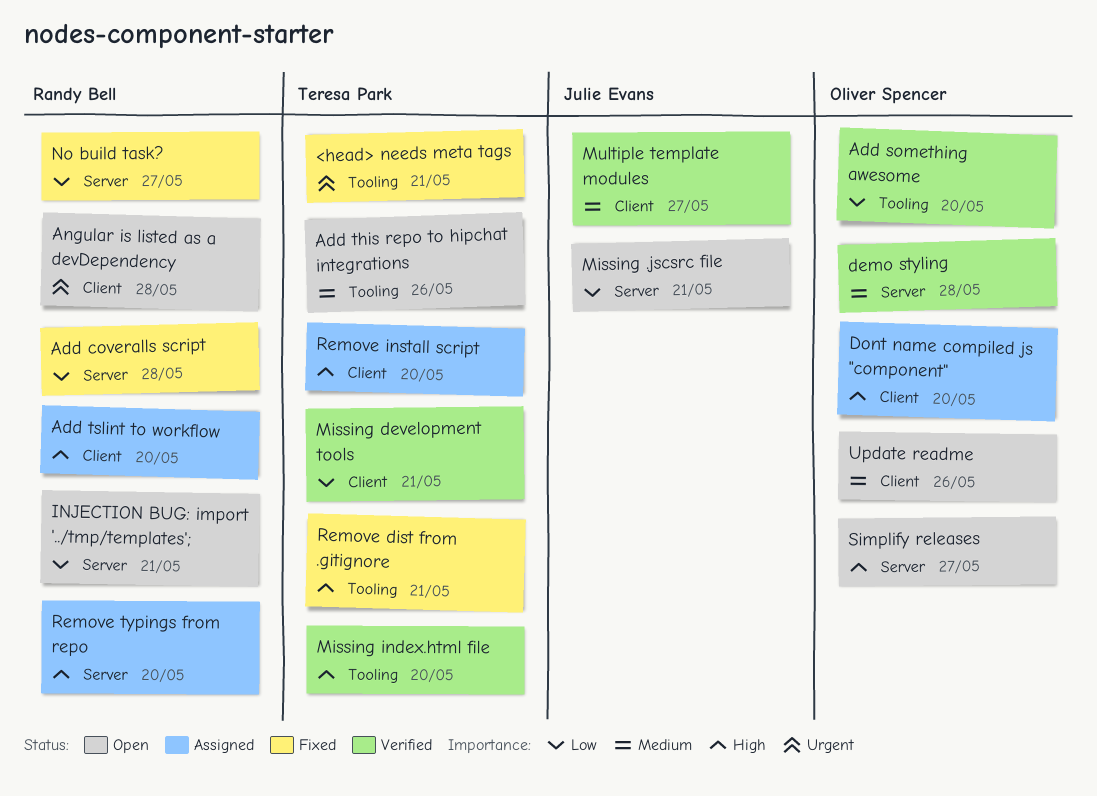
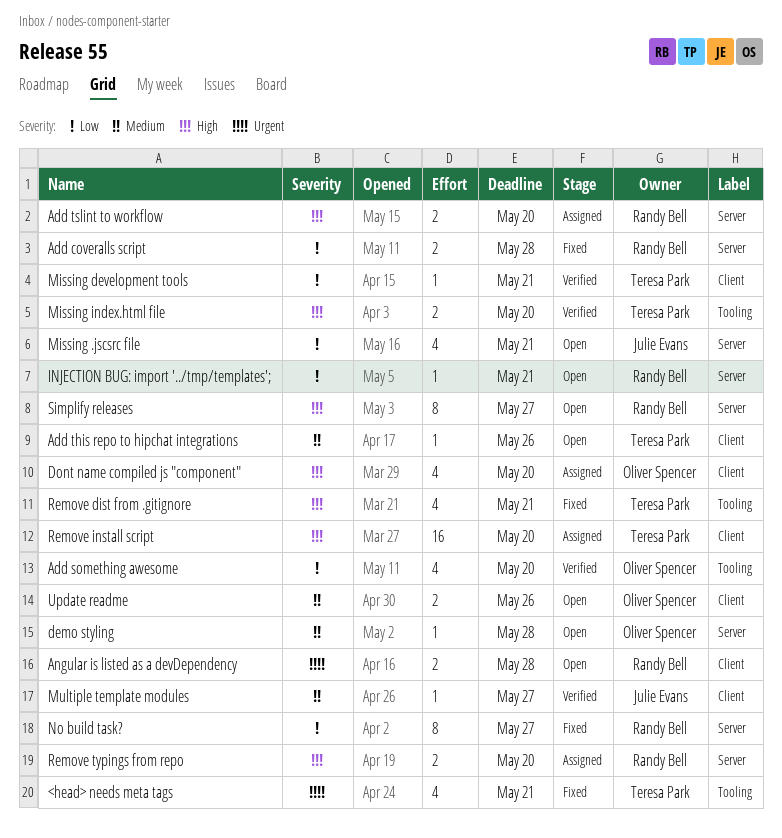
Add this repo to hipchat integrations, label: Tooling -> Client
Add tslint to workflow, label: Client -> Server
demo styling, status: Verified -> Open
Simplify releases, owner: Oliver Spencer -> Randy Bell

